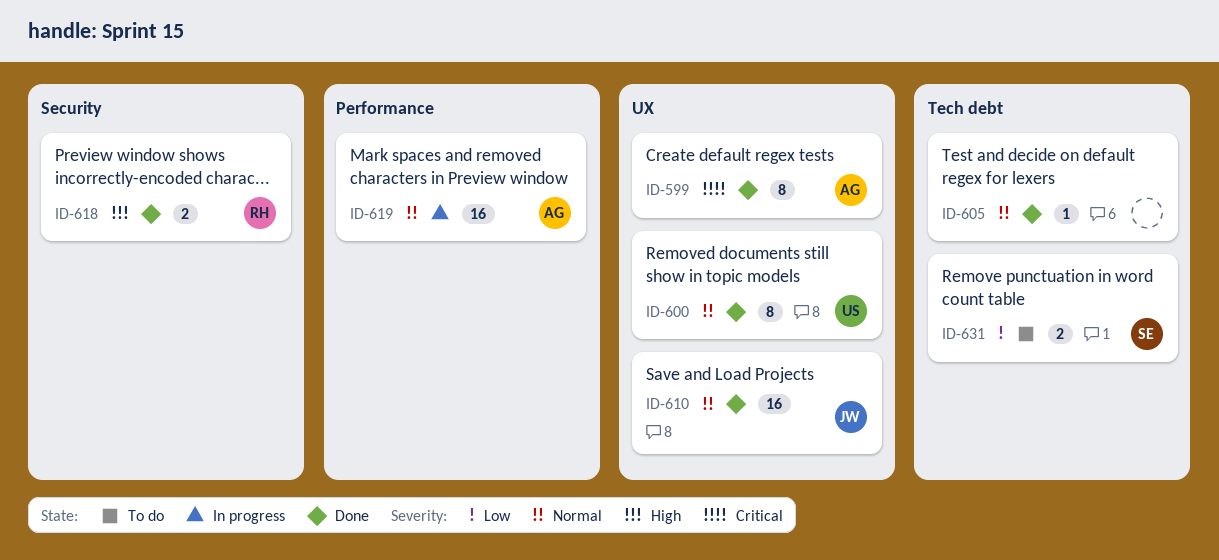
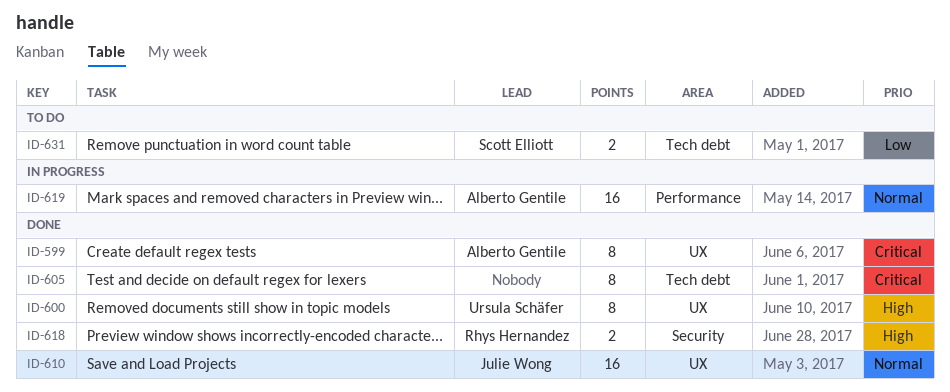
ID-600, priority: Normal -> High
ID-605, priority: Normal -> Critical
ID-605, estimate: 1 -> 8

